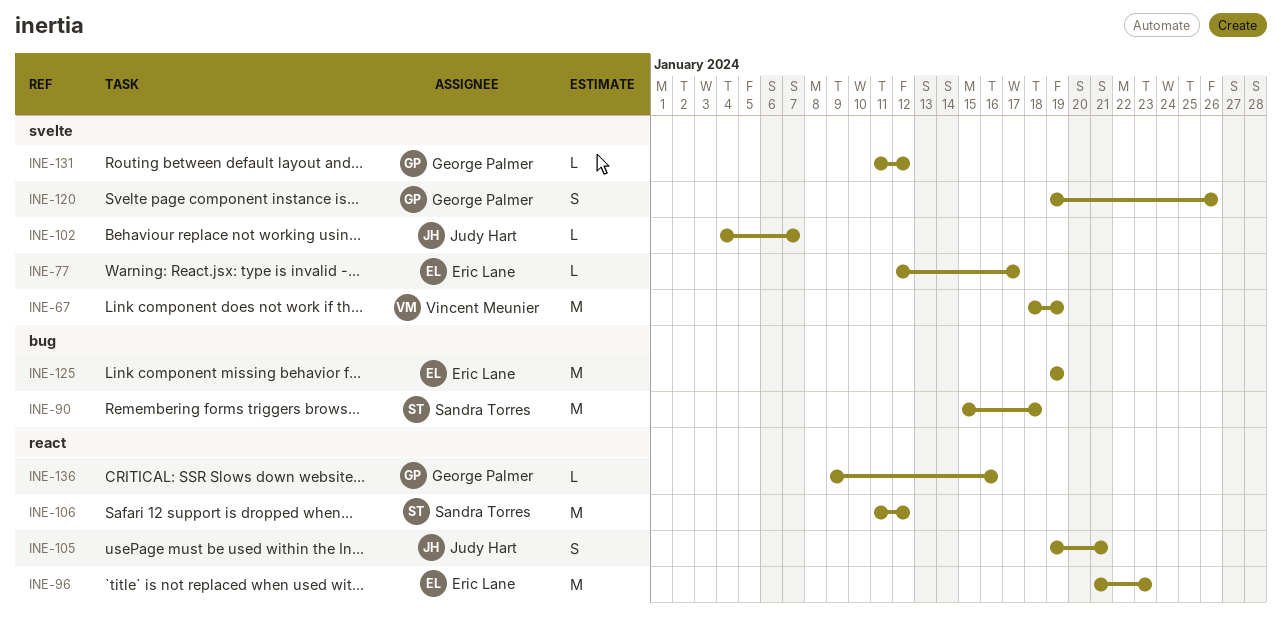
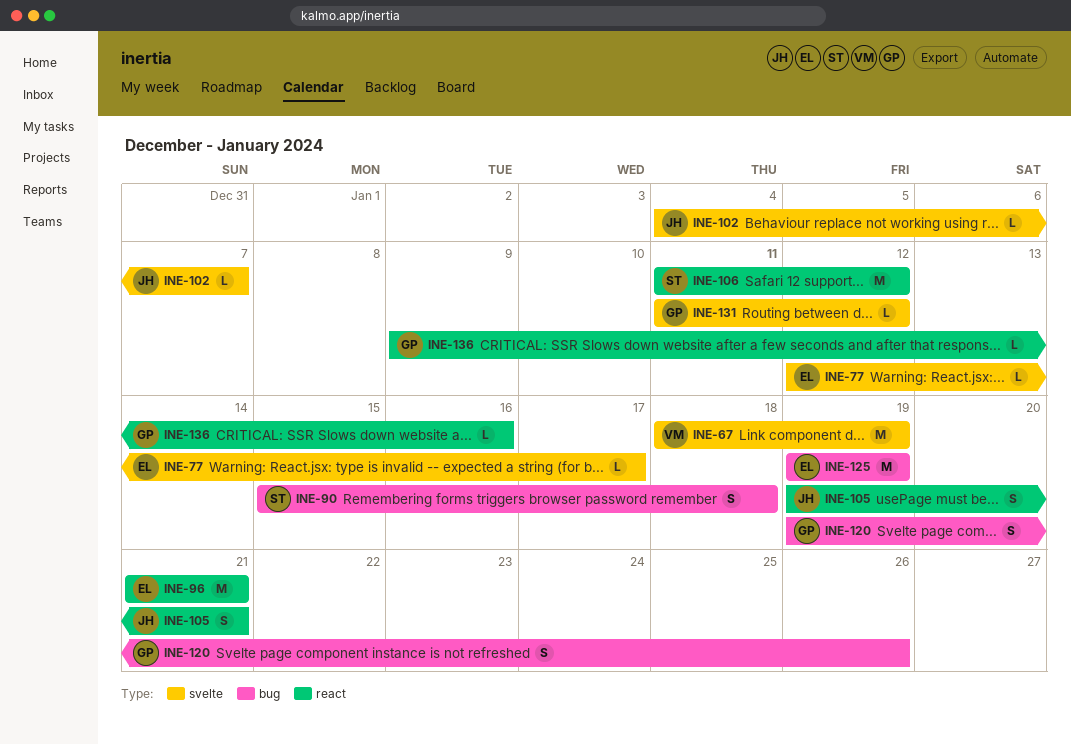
INE-90, estimate: M -> S
INE-96, due: Jan 23 -> Jan 21
INE-120, label: svelte -> bug

